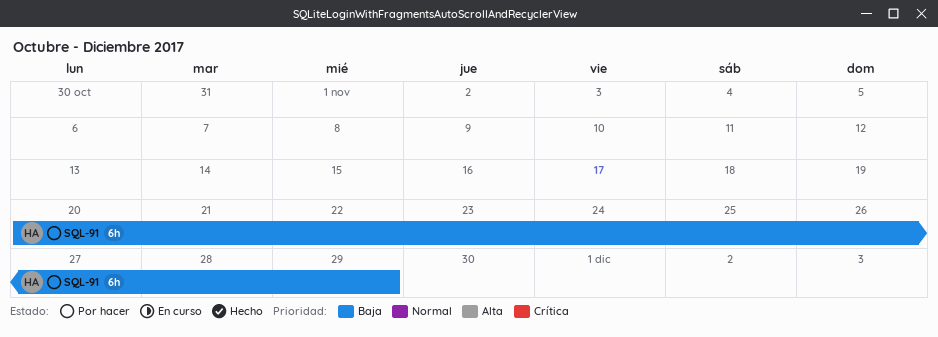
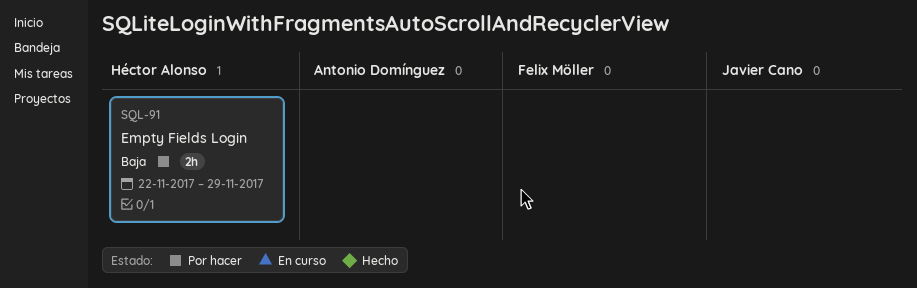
SQL-91, estimate: 6h -> 2h
SQL-91, start: Nov 20 -> Nov 22

